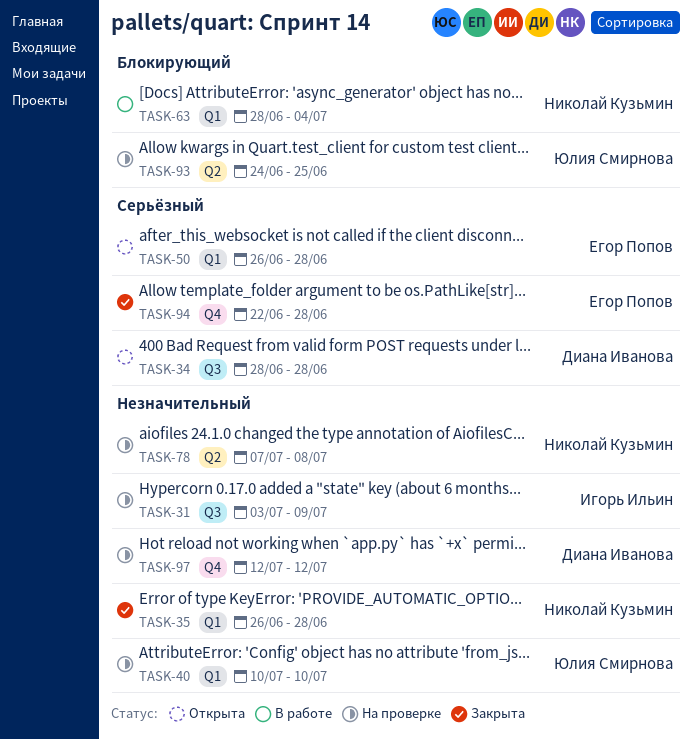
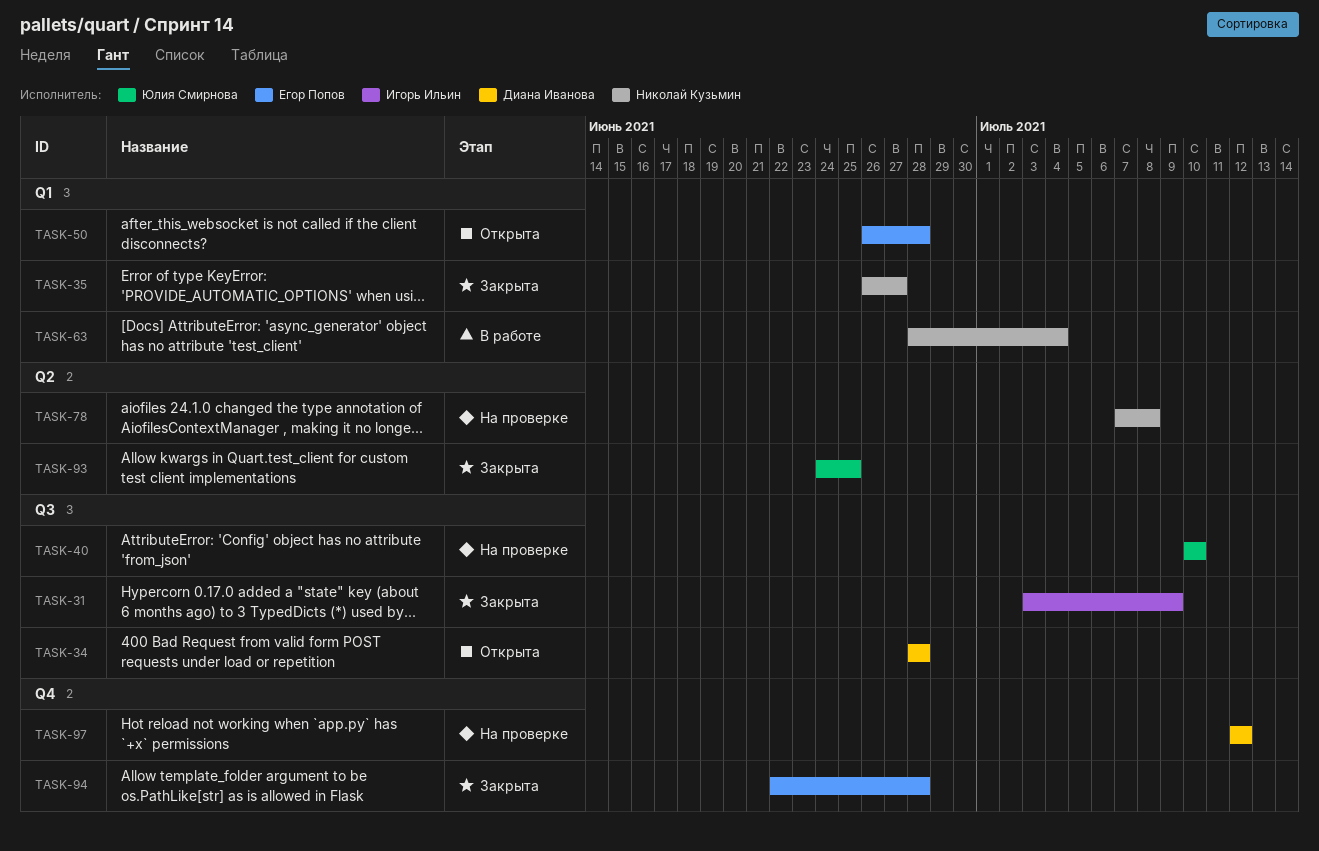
TASK-31, status: На проверке -> Закрыта
TASK-35, due: Jun 28 -> Jun 27
TASK-40, label: Q1 -> Q3
TASK-93, status: На проверке -> Закрыта

